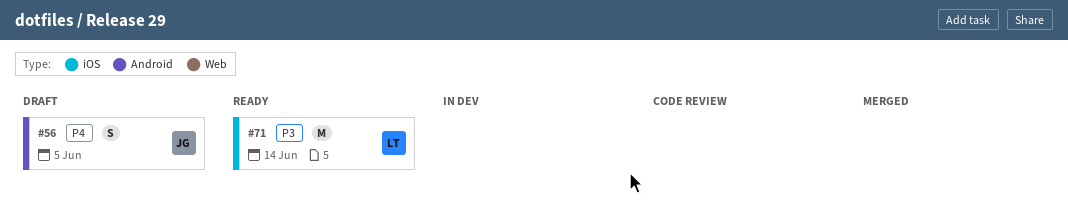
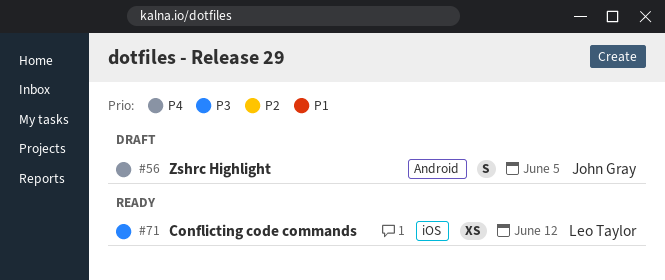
#71, estimate: M -> XS
#71, due: Jun 14 -> Jun 12

